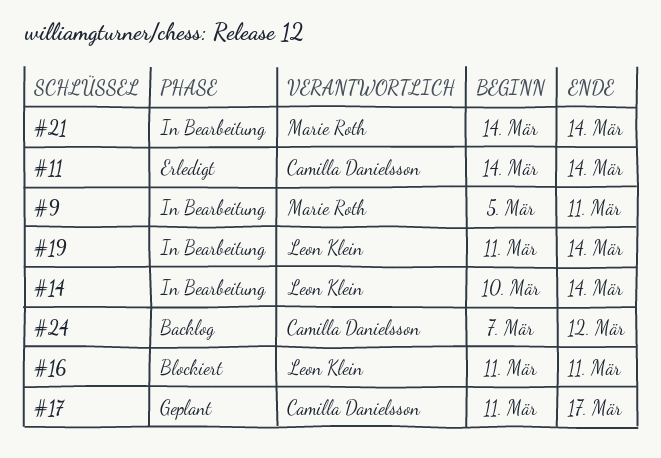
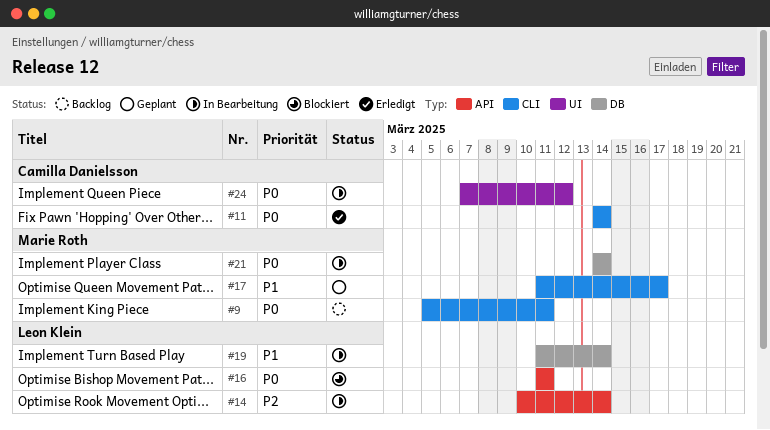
#9, status: In Bearbeitung -> Backlog
#17, owner: Camilla Danielsson -> Marie Roth
#24, status: Backlog -> In Bearbeitung

